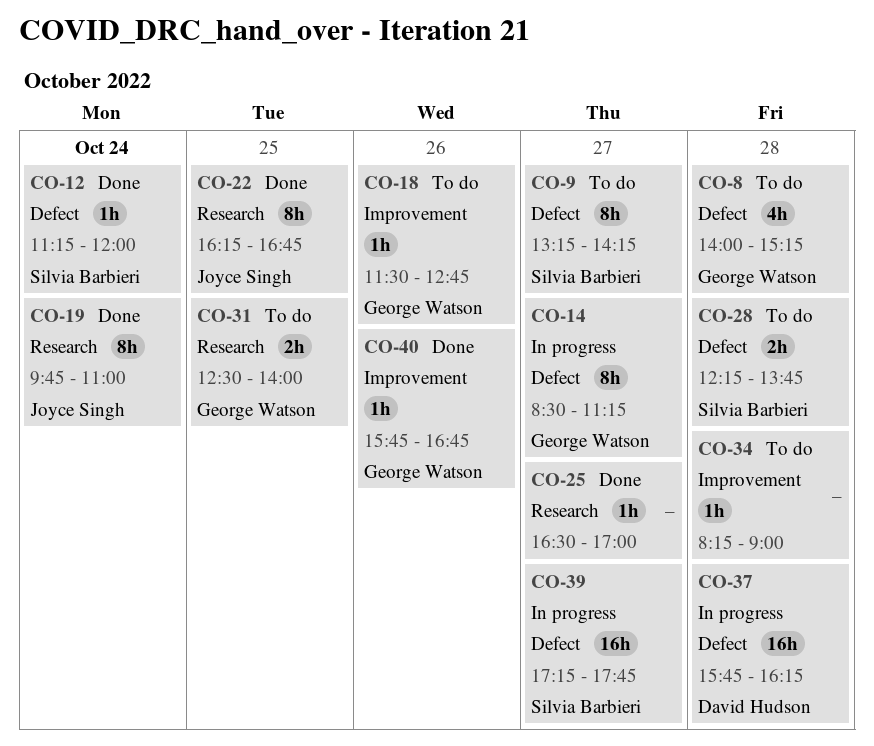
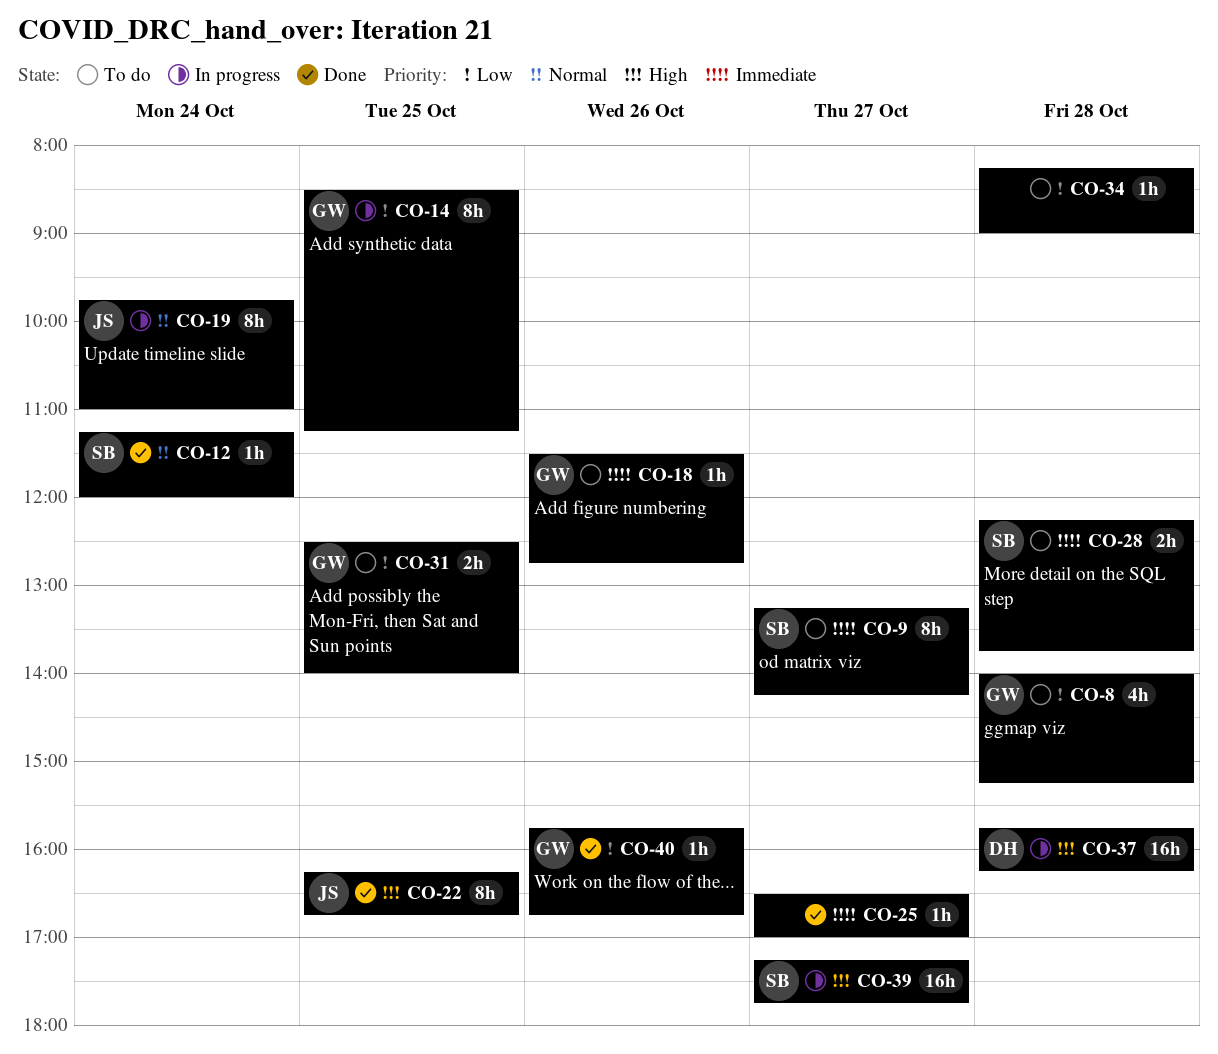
CO-14, day: Oct 27 -> Oct 25
CO-19, status: Done -> In progress

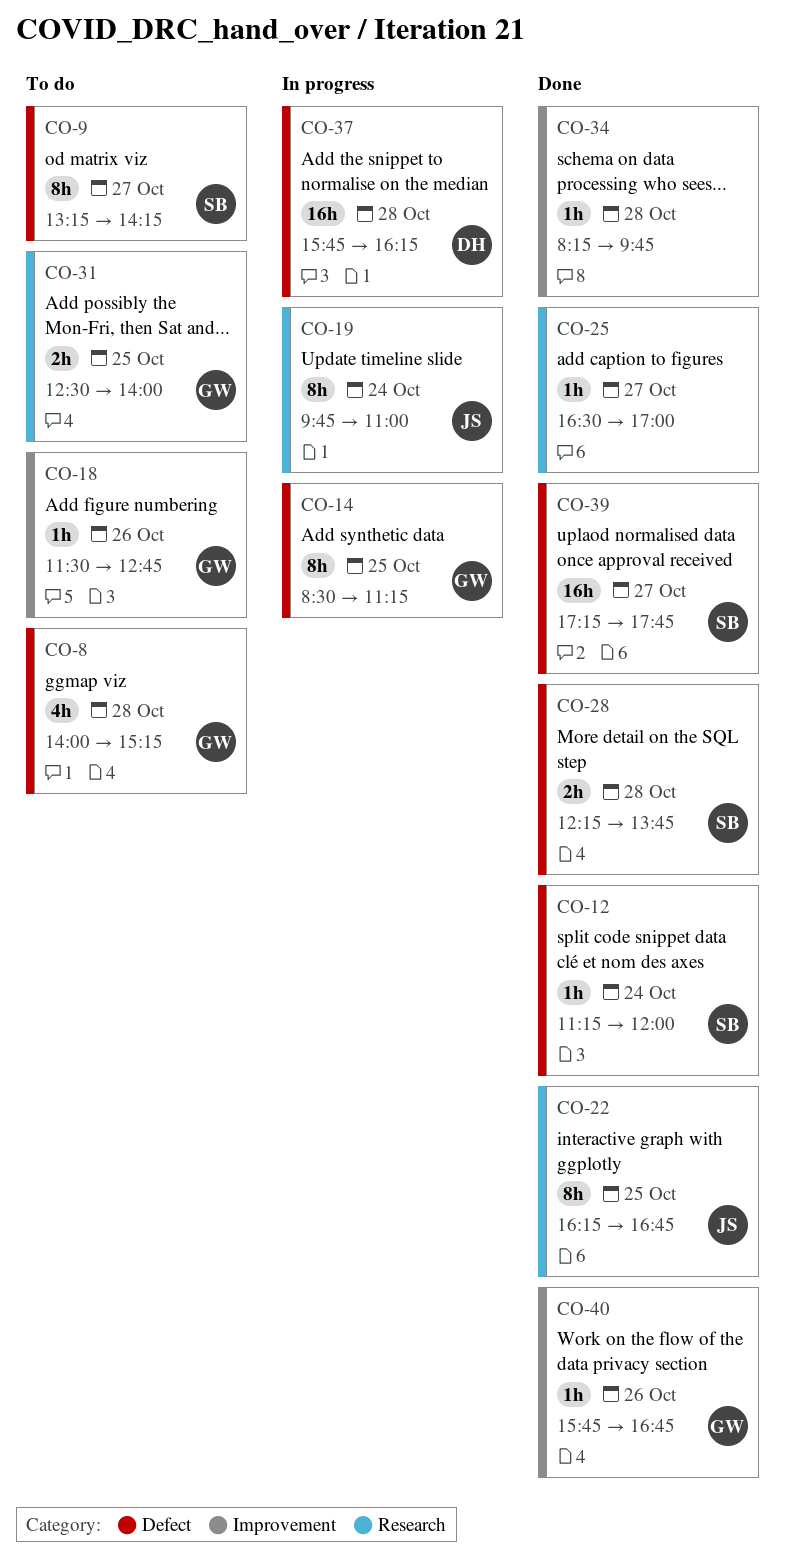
CO-28, status: To do -> Done
CO-34, status: To do -> Done
CO-34, ends: 09:00 -> 09:45
CO-39, status: In progress -> Done

